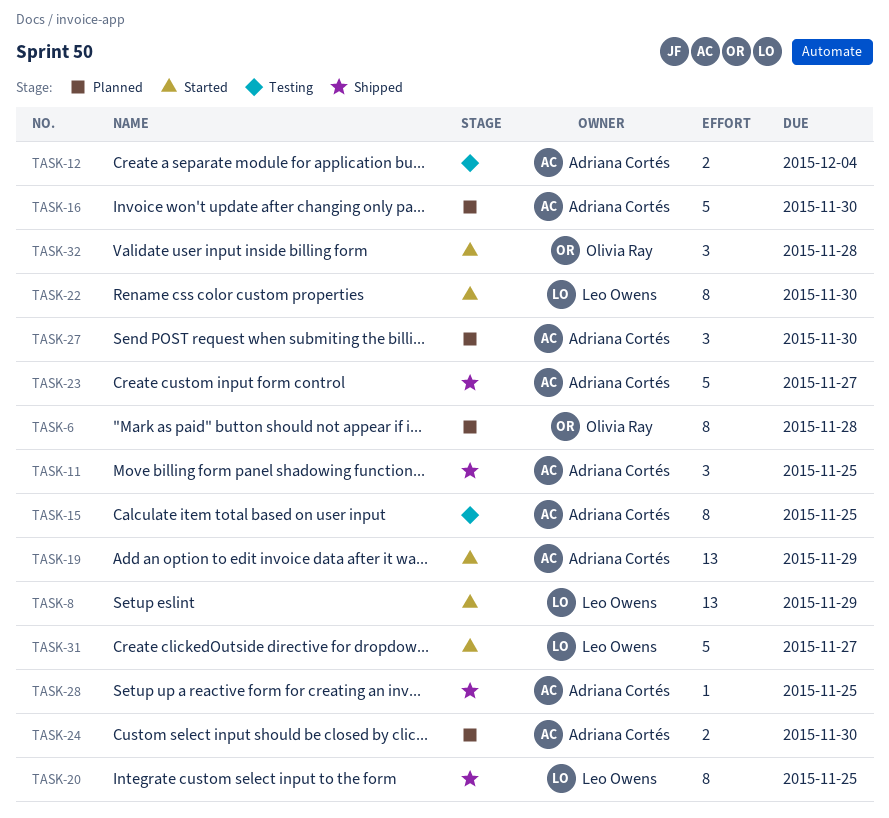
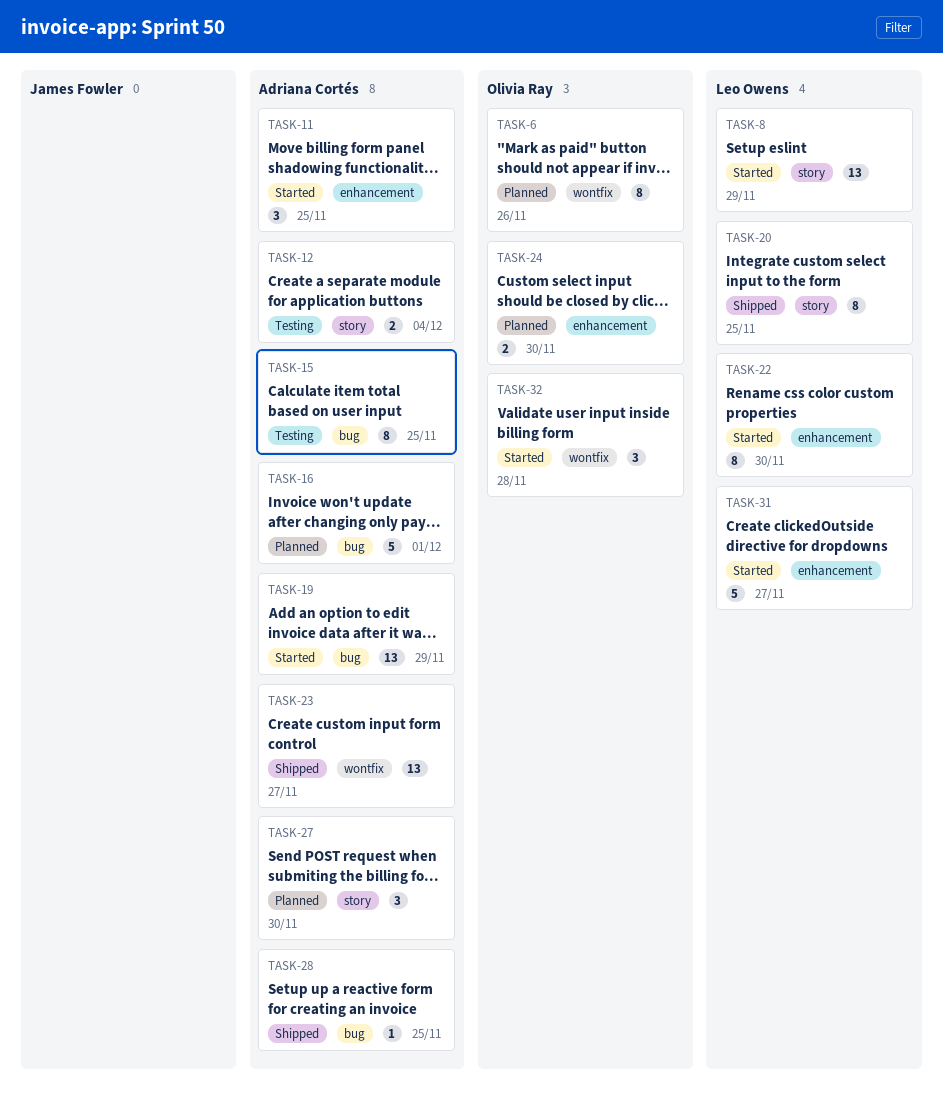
TASK-6, due: Nov 28 -> Nov 26
TASK-11, status: Shipped -> Started
TASK-16, due: Nov 30 -> Dec 1
TASK-23, estimate: 5 -> 13
TASK-24, owner: Adriana Cortés -> Olivia Ray

